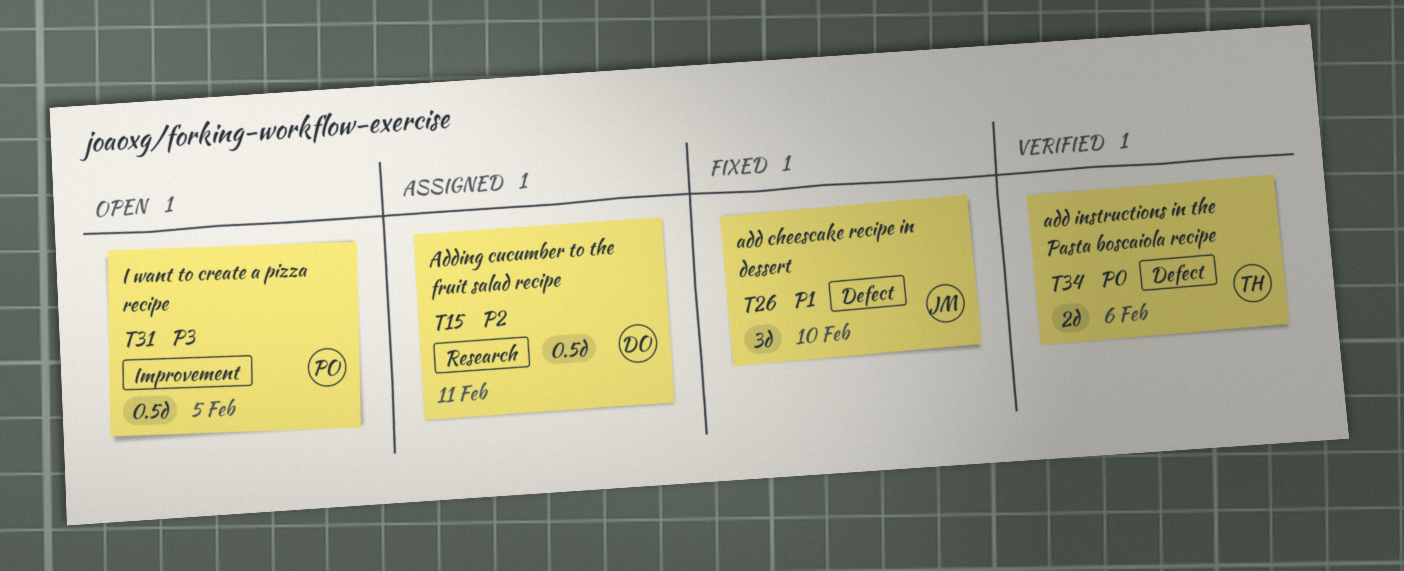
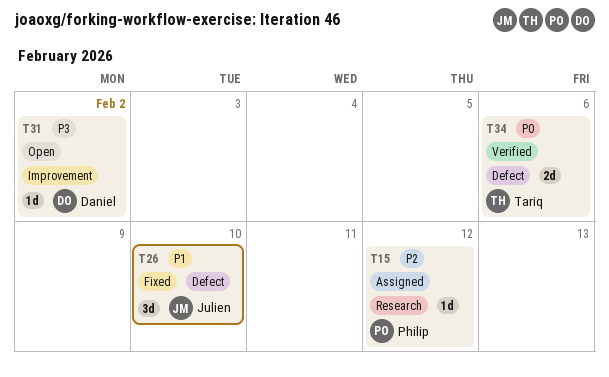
T15, owner: Daniel -> Philip
T15, estimate: 0.5d -> 1d
T15, due: Feb 11 -> Feb 12
T31, owner: Philip -> Daniel
T31, estimate: 0.5d -> 1d
T31, due: Feb 5 -> Feb 2

